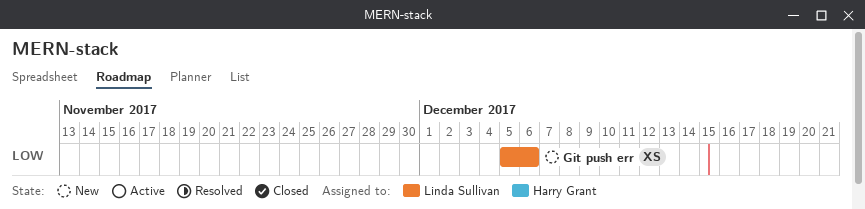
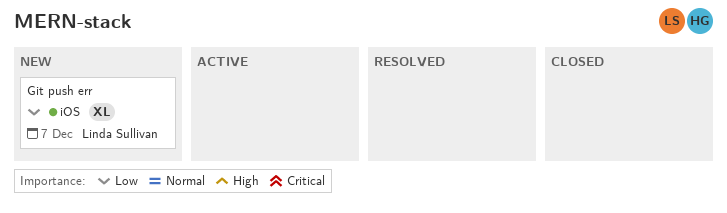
Git push err, estimate: XS -> XL
Git push err, due: Dec 6 -> Dec 7

